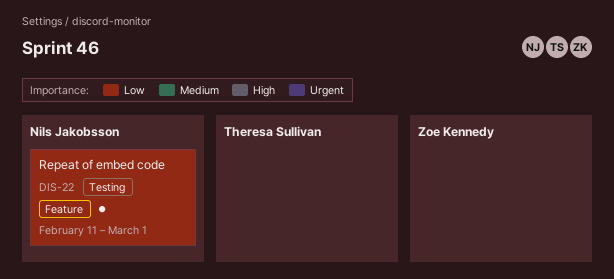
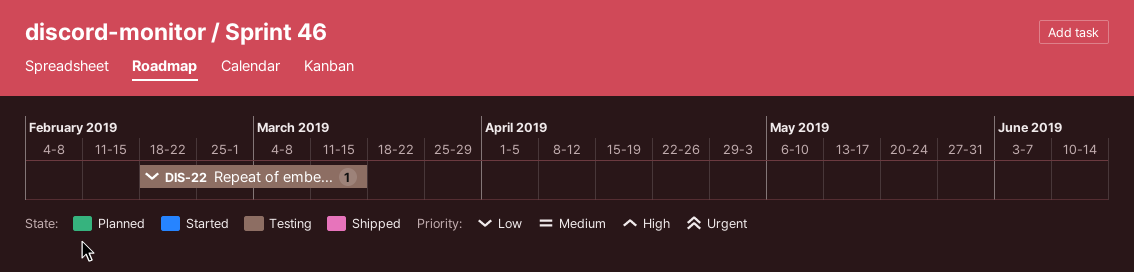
DIS-22, start: Feb 11 -> Feb 18
DIS-22, due: Mar 1 -> Mar 15

